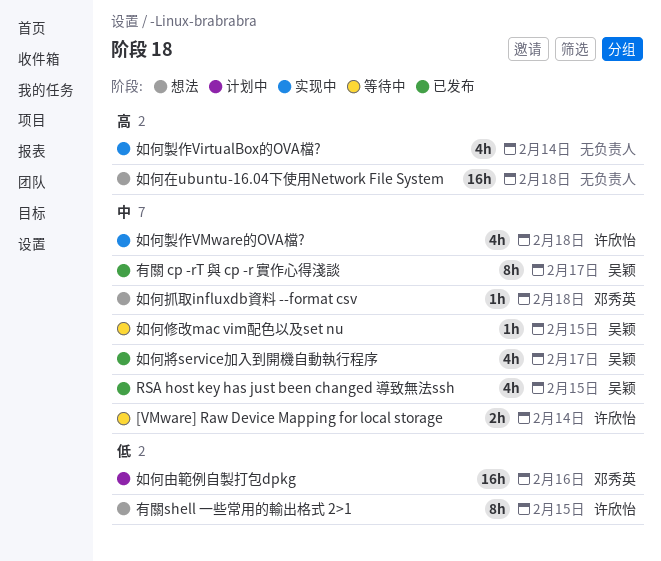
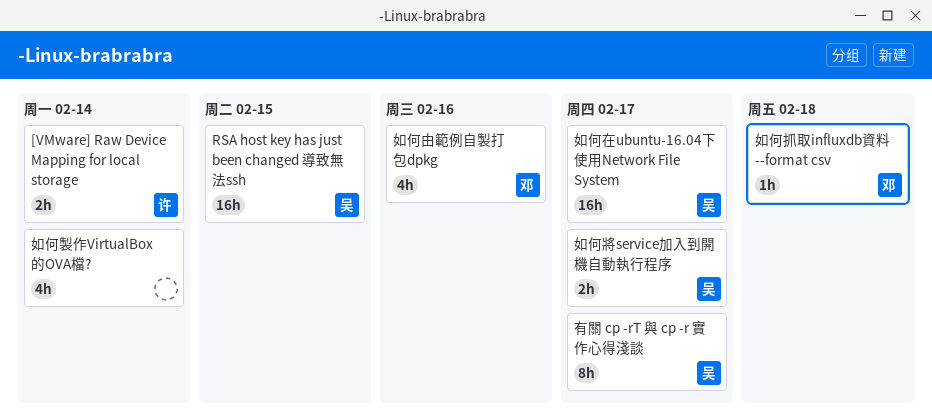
RSA host key has just been changed 導致無法ssh, estimate: 4h -> 16h
如何修改mac vim配色以及set nu: present -> none
如何在ubuntu-16.04下使用Network File System, owner: none -> 吴颖
如何在ubuntu-16.04下使用Network File System, due: Feb 18 -> Feb 17
如何將service加入到開機自動執行程序, estimate: 4h -> 2h
如何由範例自製打包dpkg, estimate: 16h -> 4h
如何製作VMware的OVA檔?: present -> none
有關shell 一些常用的輸出格式 2>1: present -> none

